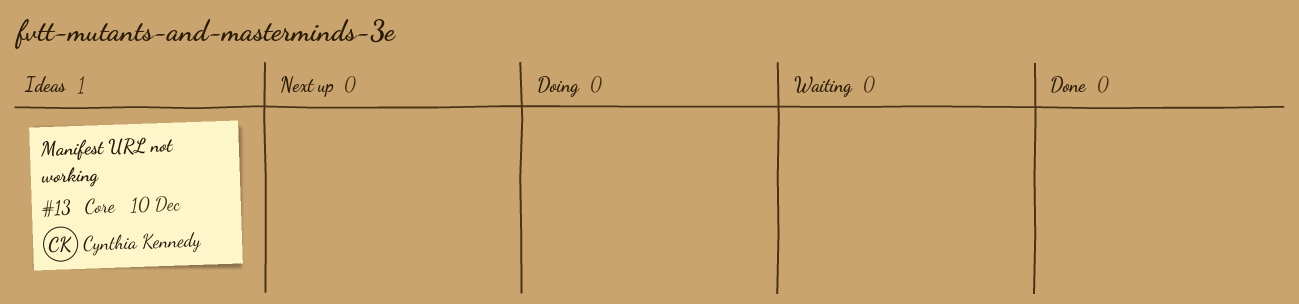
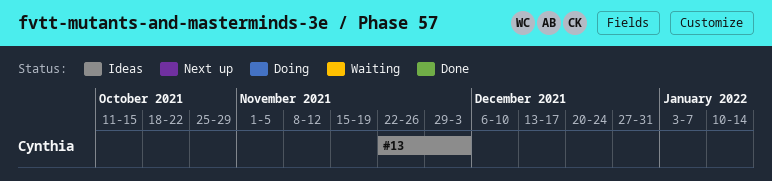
#13, due: Dec 10 -> Dec 3

